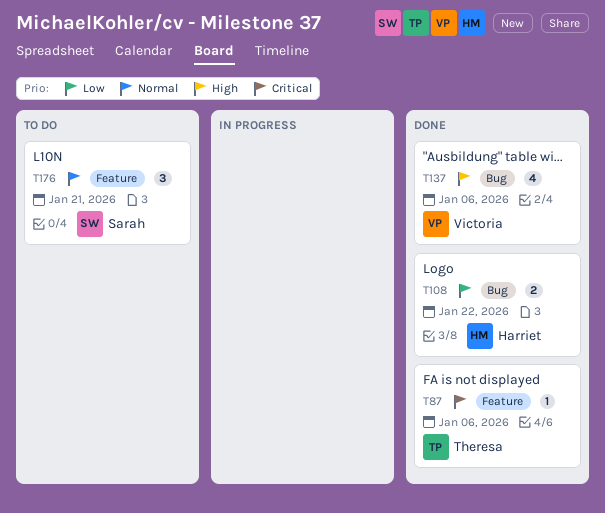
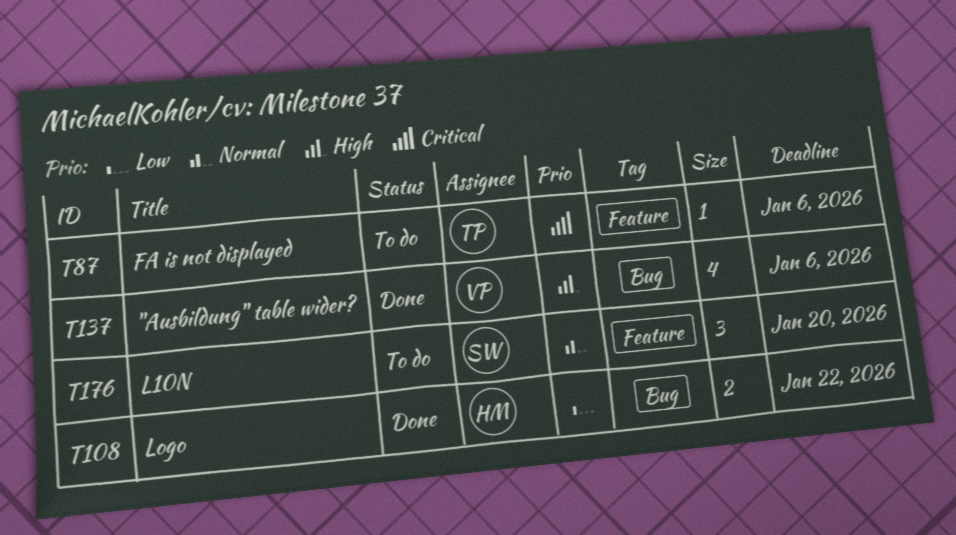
T87, status: Done -> To do
T176, due: Jan 21 -> Jan 20

